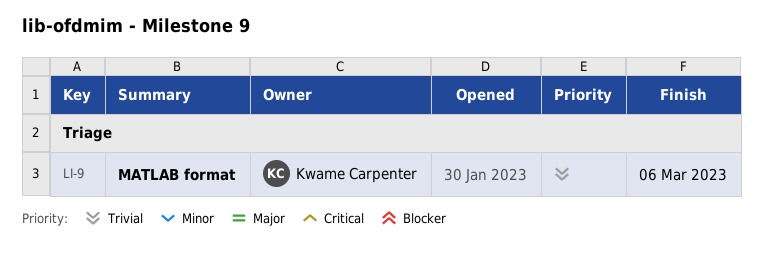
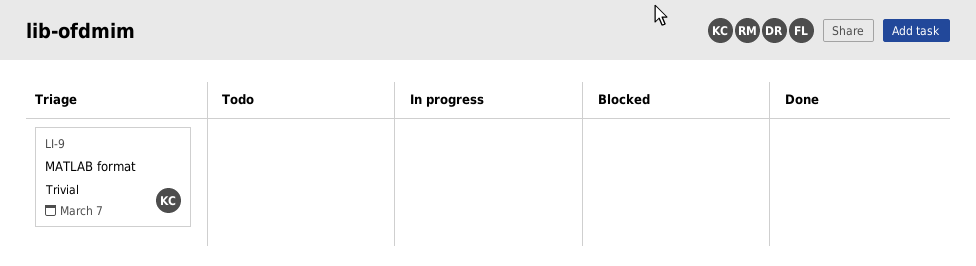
LI-9, due: Mar 6 -> Mar 7

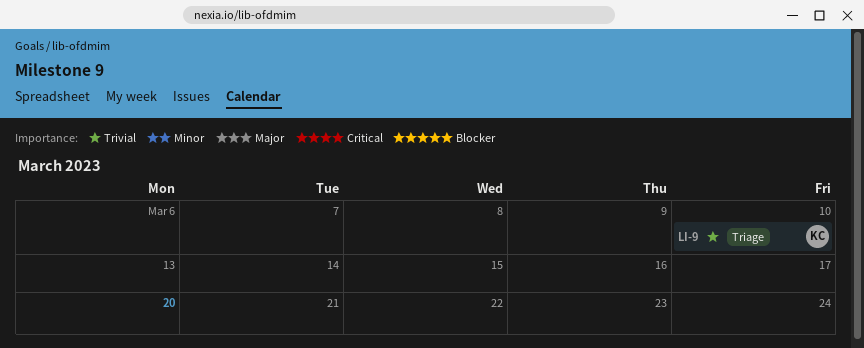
LI-9, due: Mar 7 -> Mar 10

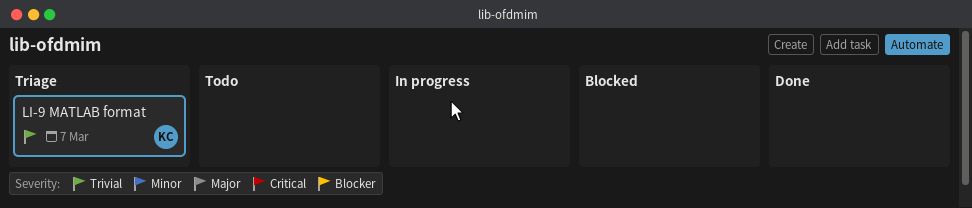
LI-9, due: Mar 10 -> Mar 7

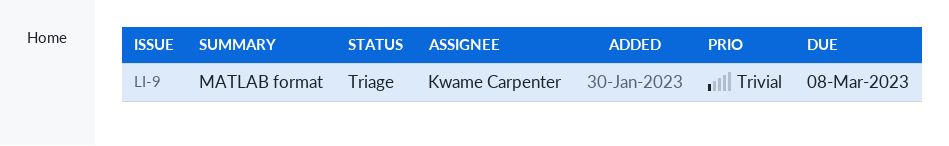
LI-9, due: Mar 7 -> Mar 8

